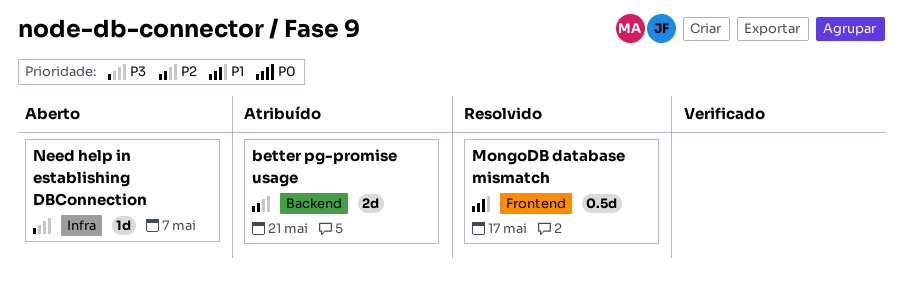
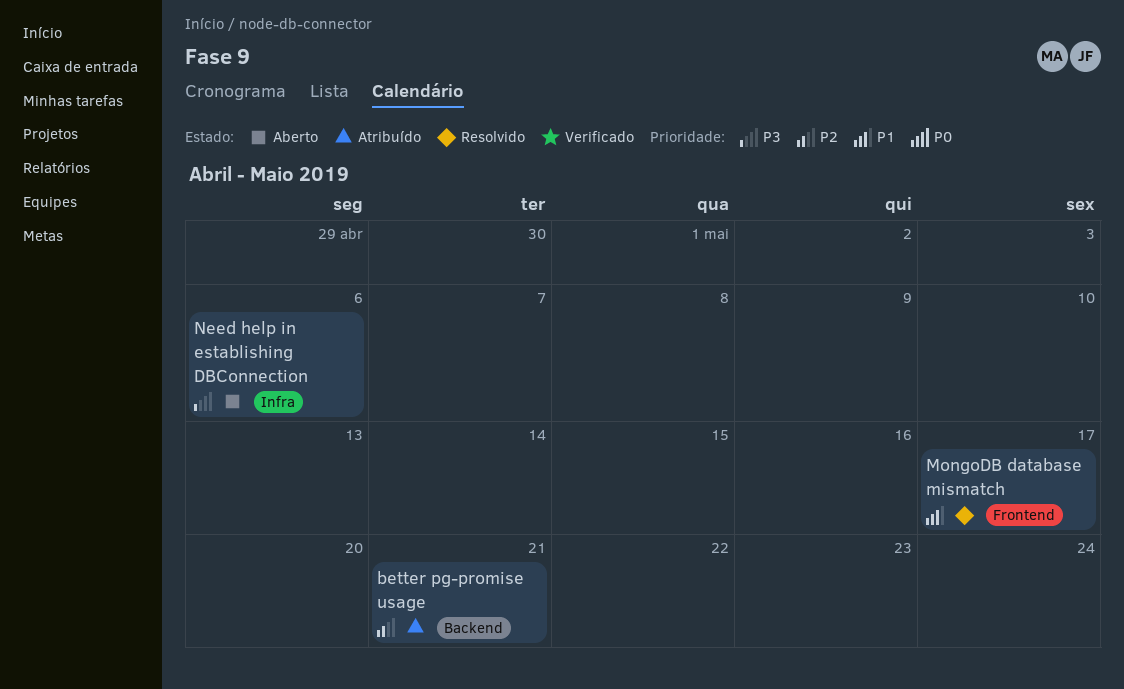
Need help in establishing DBConnection, due: May 7 -> May 6

